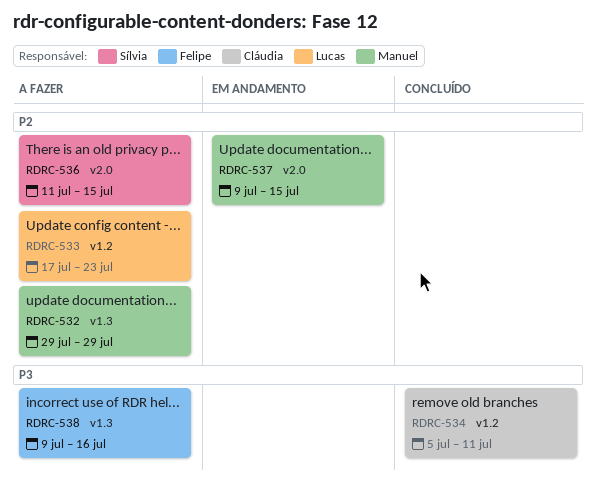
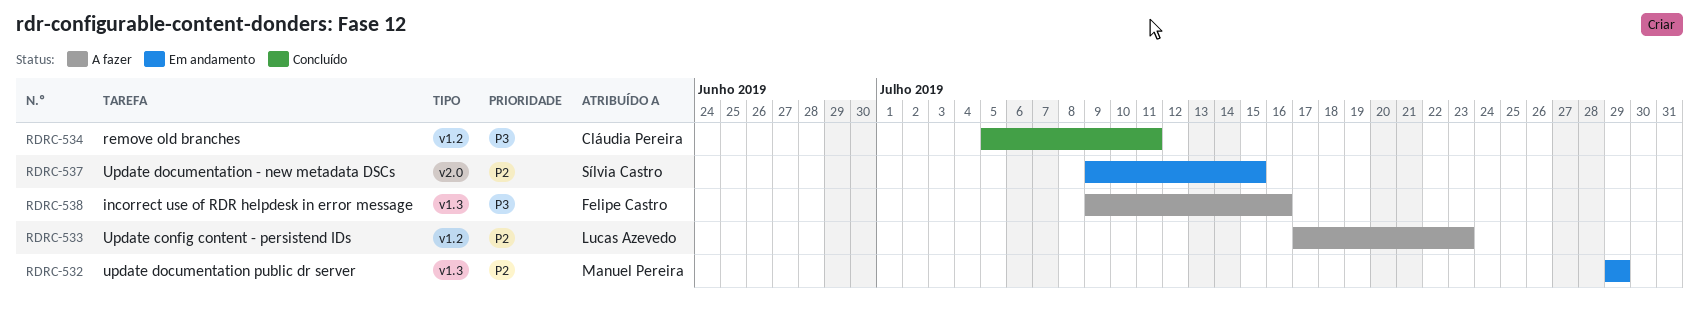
RDRC-532, status: A fazer -> Em andamento
RDRC-536: present -> none
RDRC-537, owner: Manuel Pereira -> Sílvia Castro

